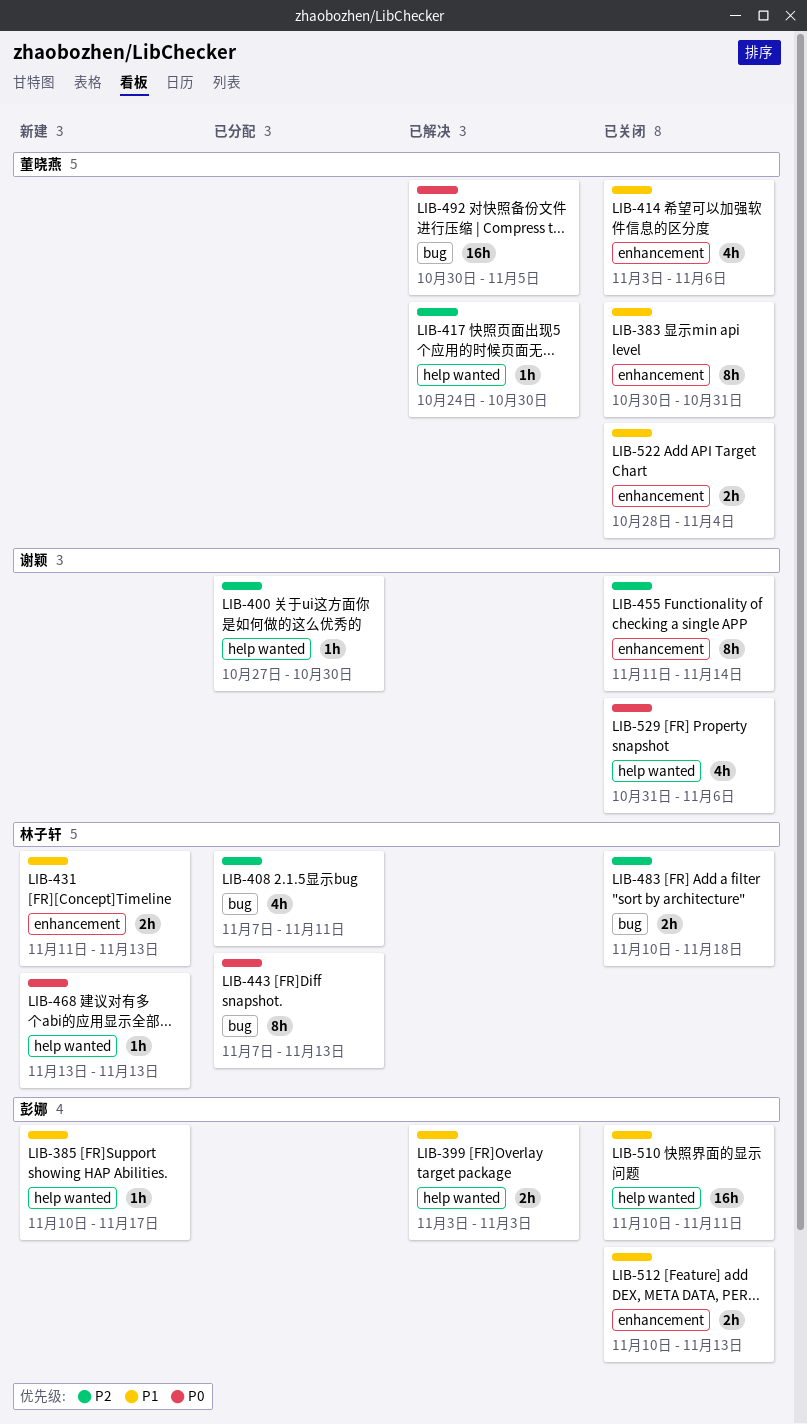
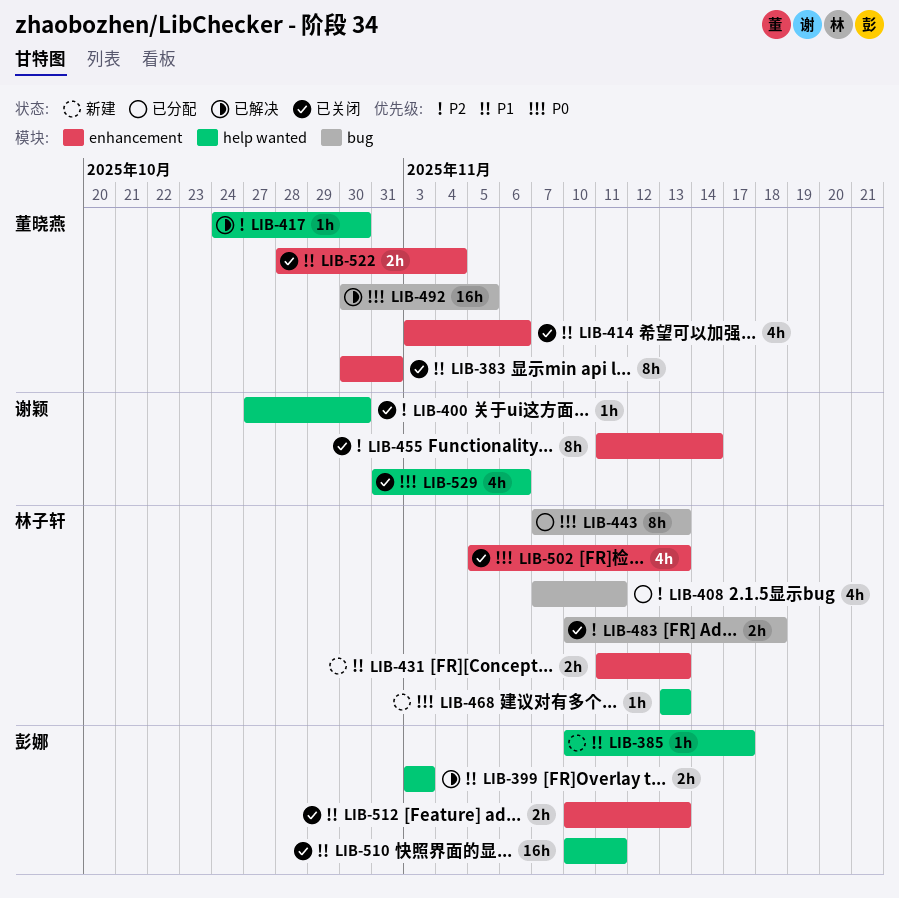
LIB-400, status: 已分配 -> 已关闭
LIB-502: none -> present

